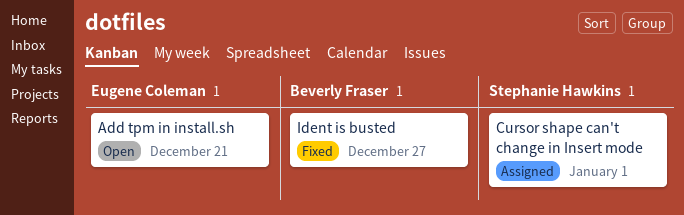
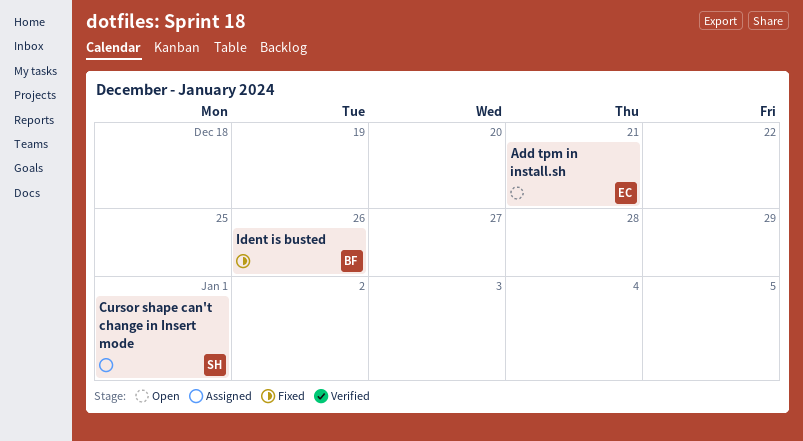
Ident is busted, due: Dec 27 -> Dec 26

